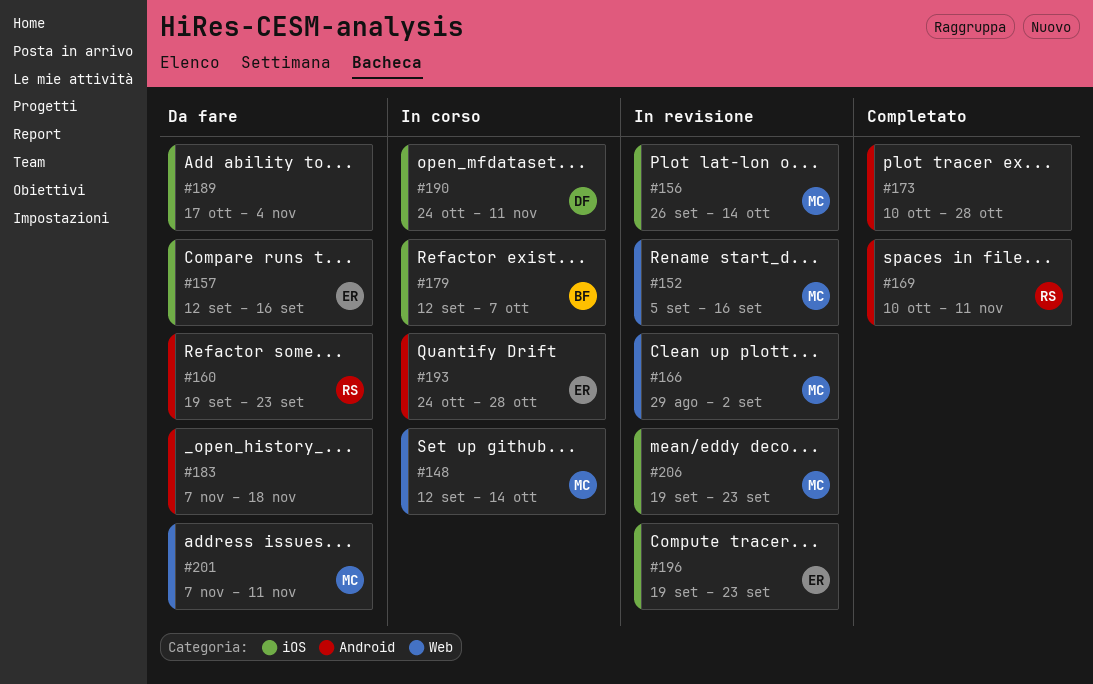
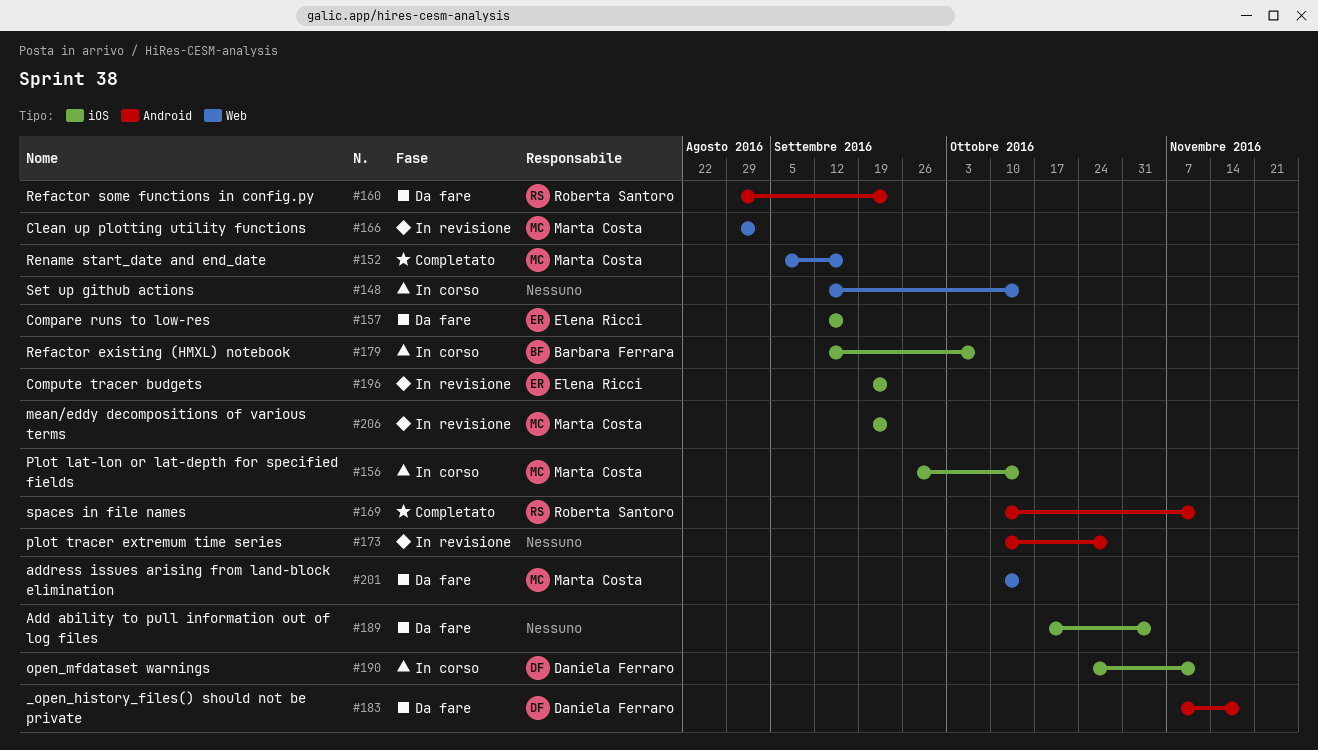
#148, owner: Marta Costa -> none
#152, status: In revisione -> Completato
#156, status: In revisione -> In corso
#160, start: Sep 19 -> Aug 29
#173, status: Completato -> In revisione
#183, owner: none -> Daniela Ferraro
#193: present -> none
#201, start: Nov 7 -> Oct 10
#201, due: Nov 11 -> Oct 14

